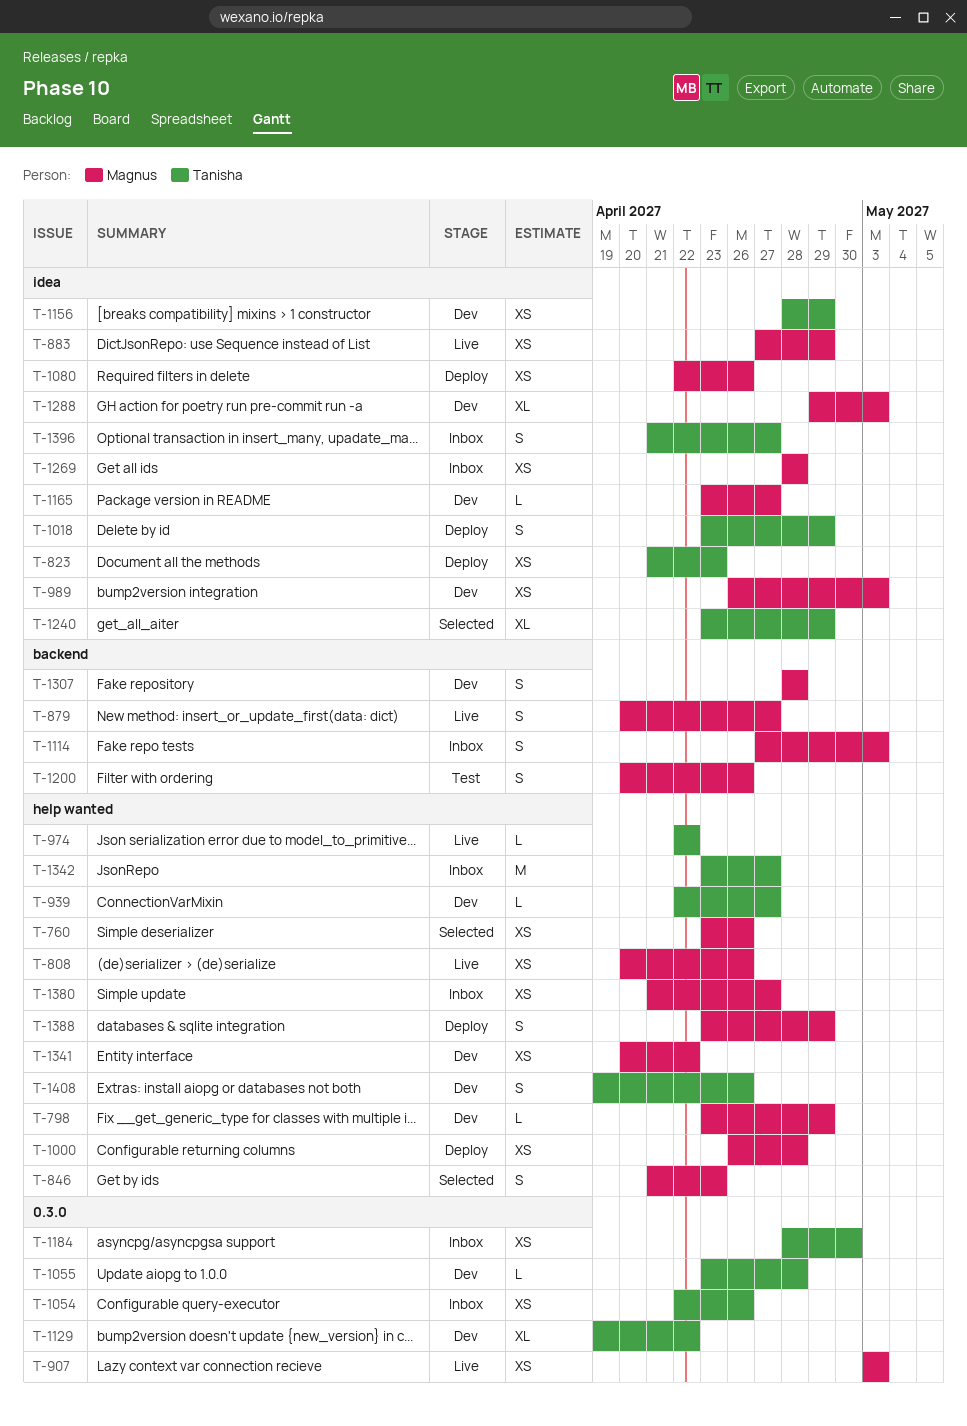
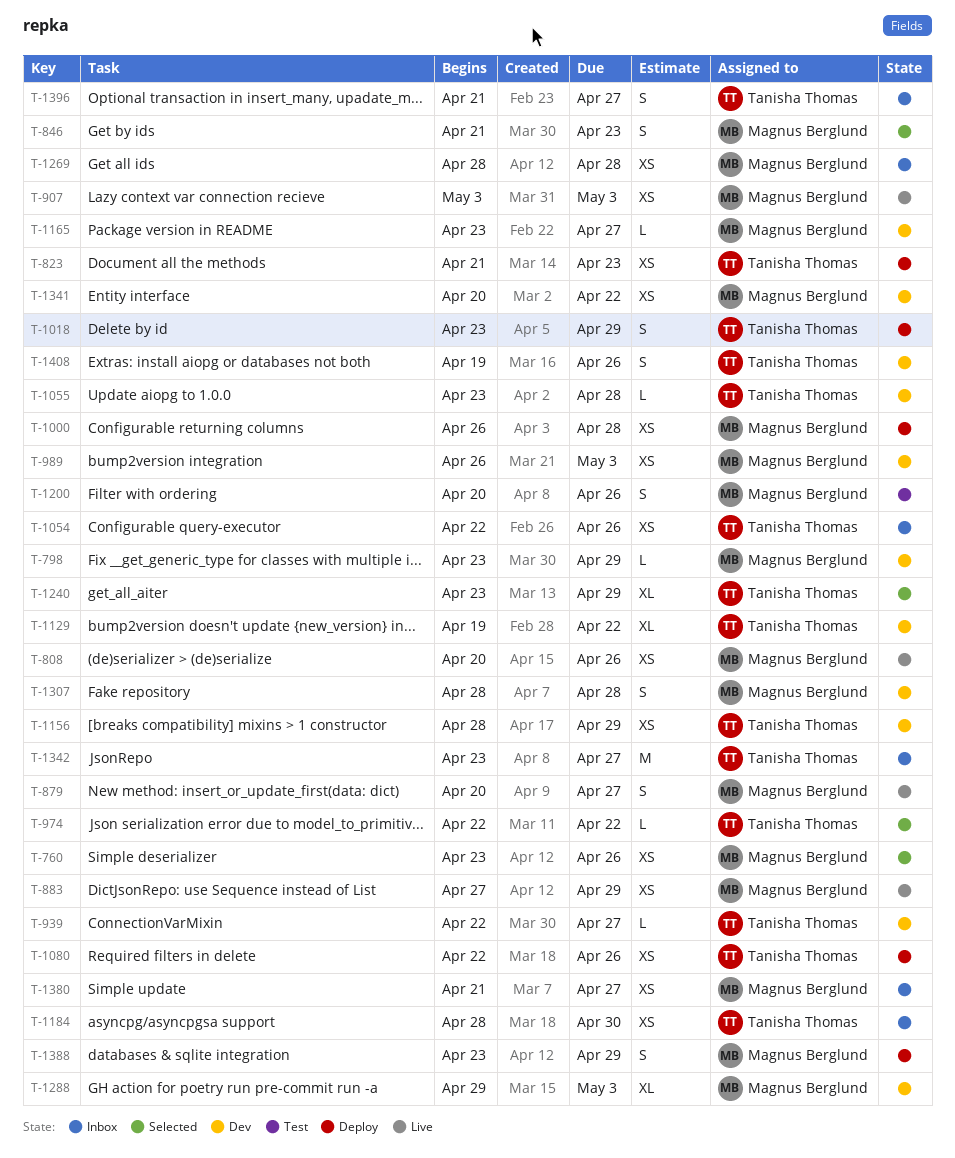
T-974, status: Live -> Selected
T-1080, owner: Magnus Berglund -> Tanisha Thomas
T-1114: present -> none

